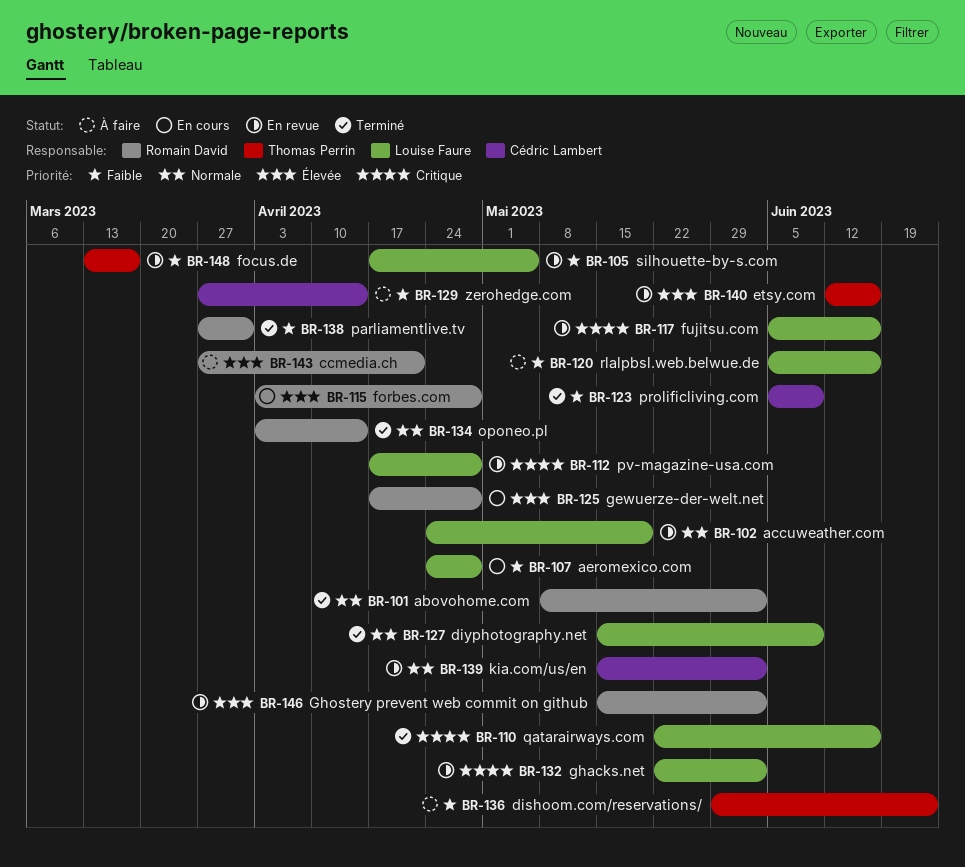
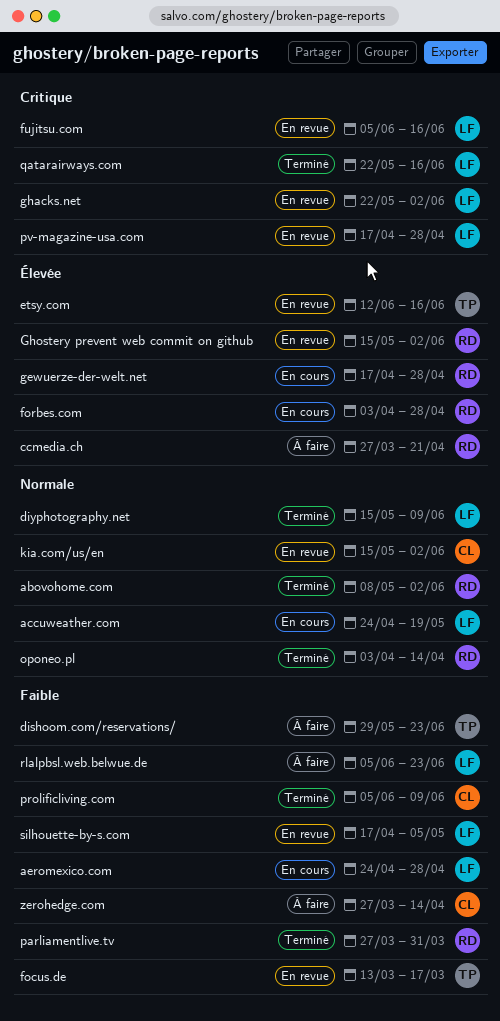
accuweather.com, status: En revue -> En cours
rlalpbsl.web.belwue.de, due: Jun 16 -> Jun 23

